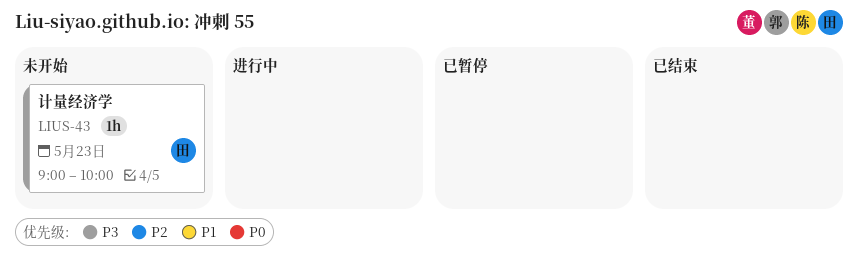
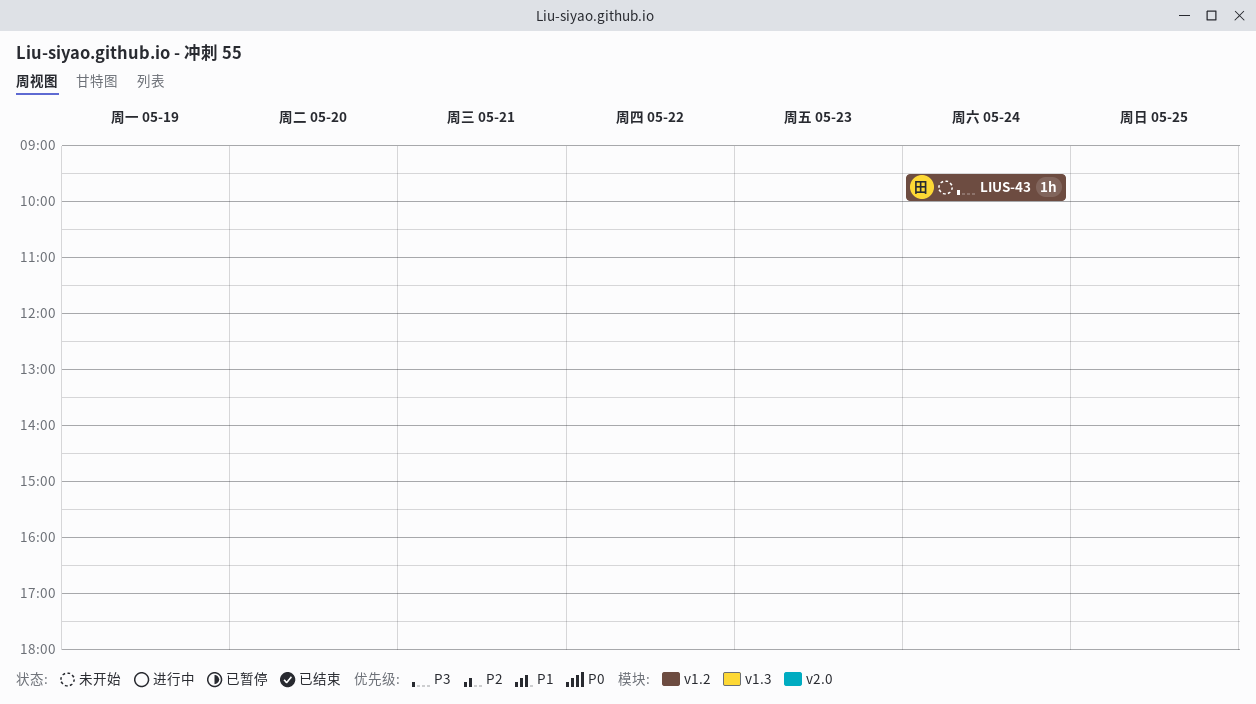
LIUS-43, day: May 23 -> May 24
LIUS-43, begins: 09:00 -> 09:30

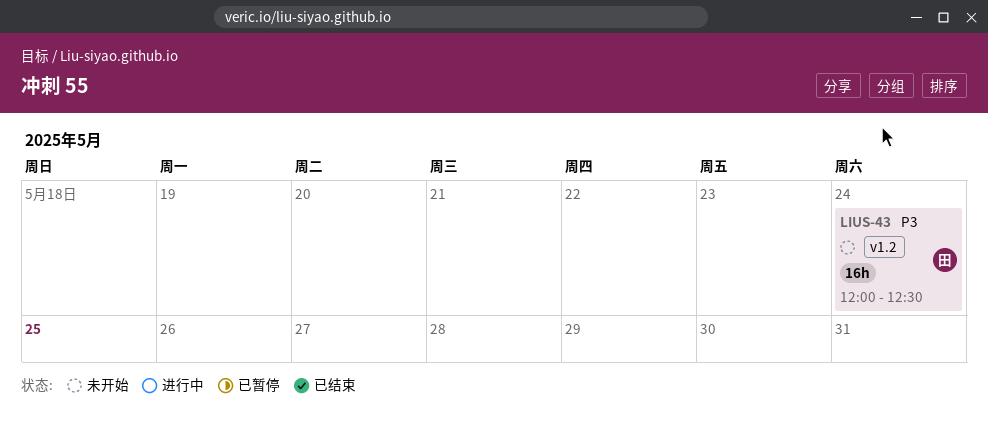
LIUS-43, estimate: 1h -> 16h
LIUS-43, begins: 09:30 -> 12:00
LIUS-43, ends: 10:00 -> 12:30

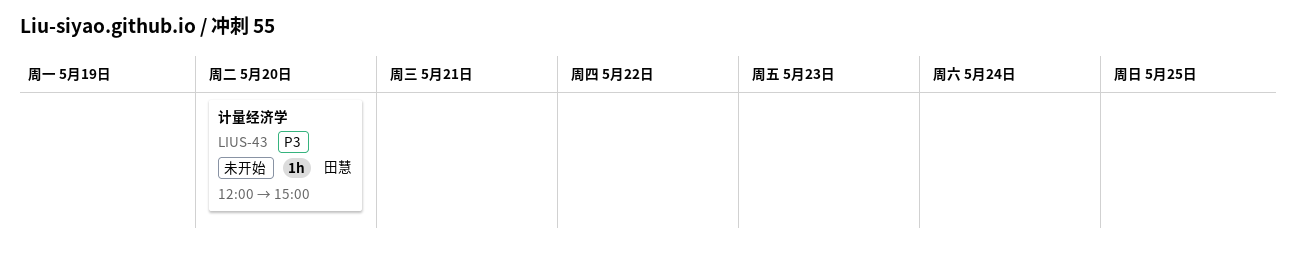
LIUS-43, estimate: 16h -> 1h
LIUS-43, day: May 24 -> May 20
LIUS-43, ends: 12:30 -> 15:00

